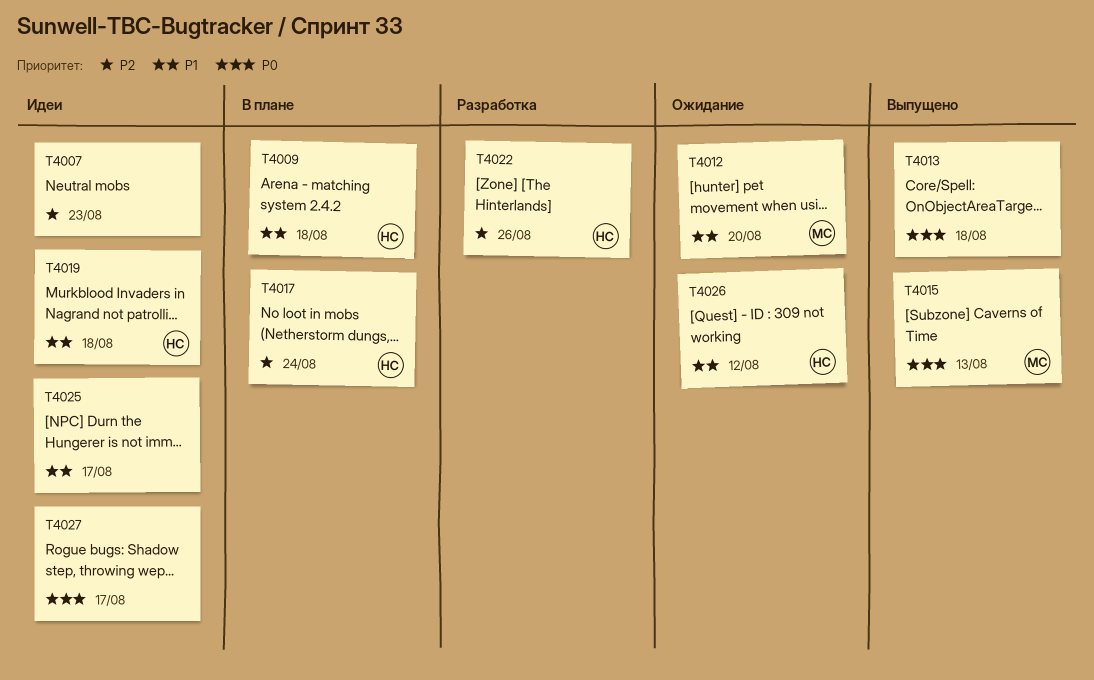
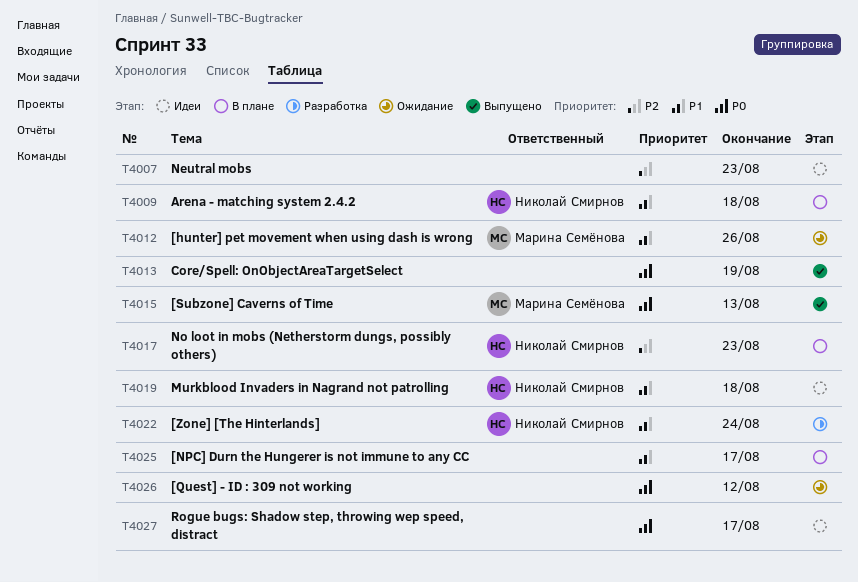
T4012, due: Aug 20 -> Aug 26
T4013, due: Aug 18 -> Aug 19
T4017, due: Aug 24 -> Aug 23
T4022, priority: P2 -> P1
T4022, due: Aug 26 -> Aug 24
T4025, status: Идеи -> В плане
T4026, owner: Николай Смирнов -> none
T4026, priority: P1 -> P0

